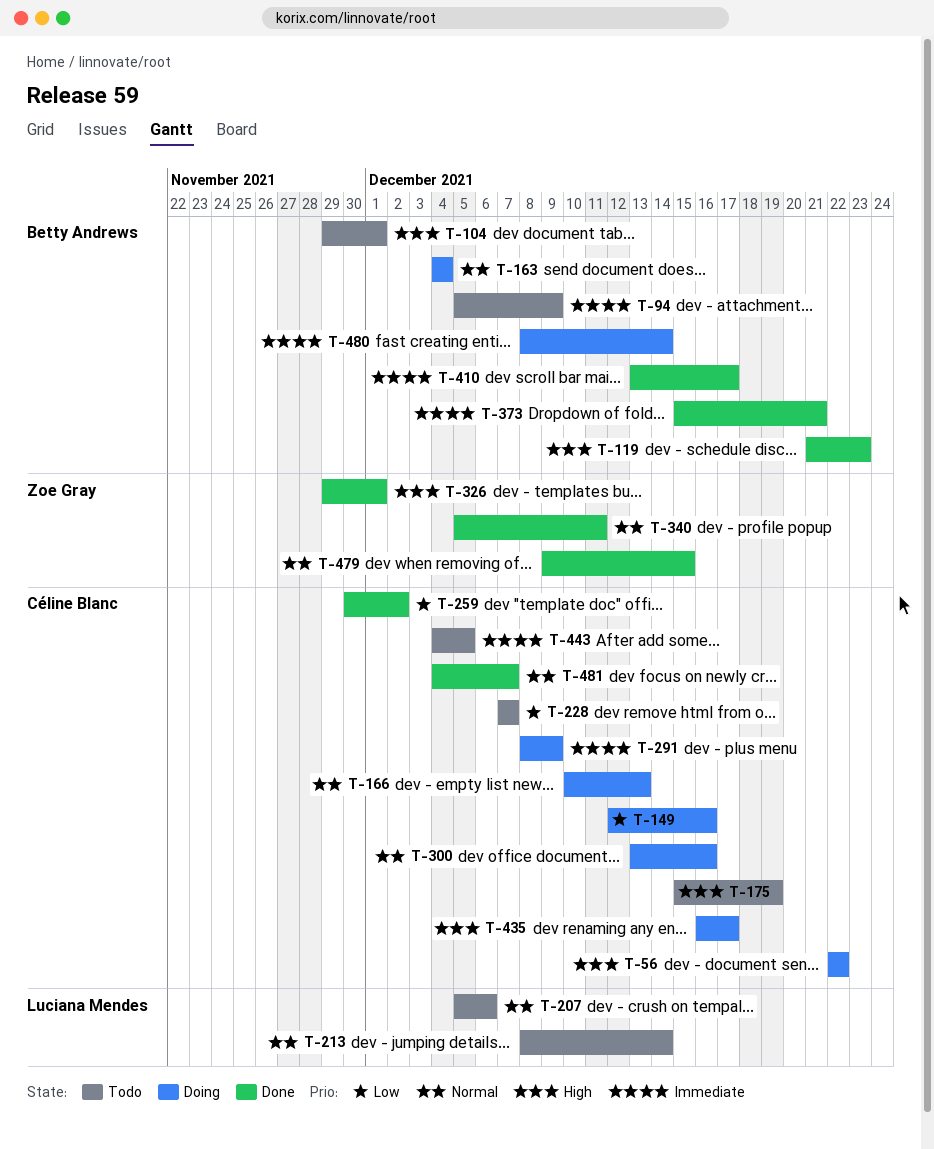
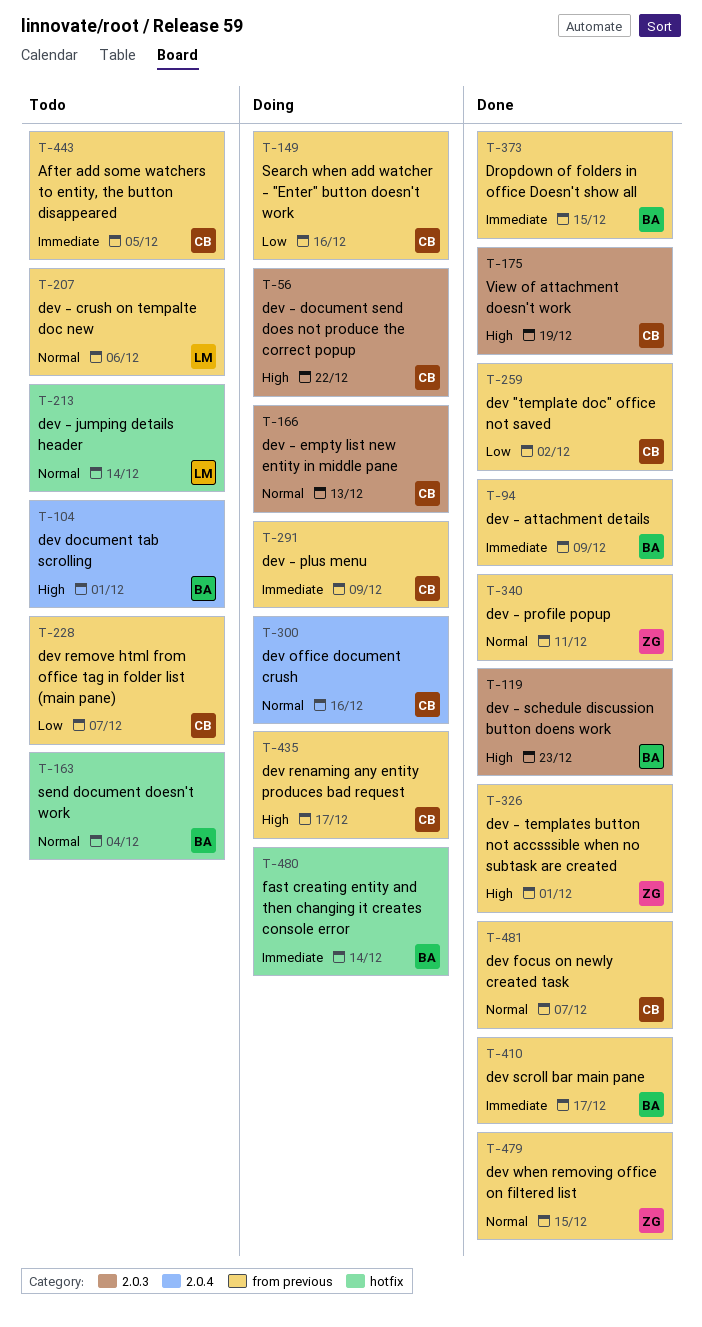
T-94, status: Todo -> Done
T-163, status: Doing -> Todo
T-175, status: Todo -> Done
T-373, due: Dec 21 -> Dec 15

